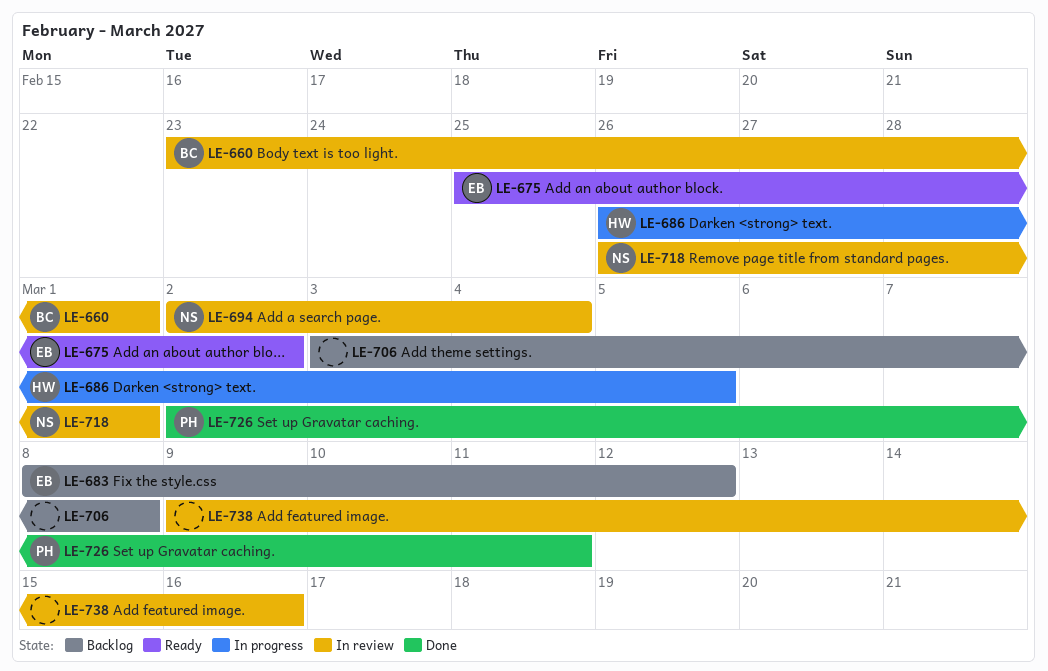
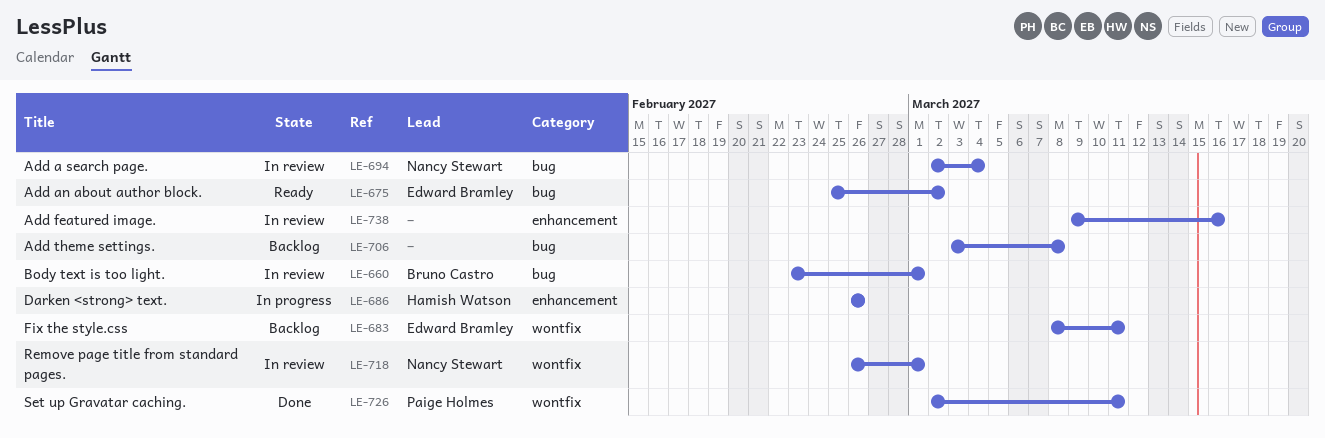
LE-683, due: Mar 12 -> Mar 11
LE-686, due: Mar 5 -> Feb 26

